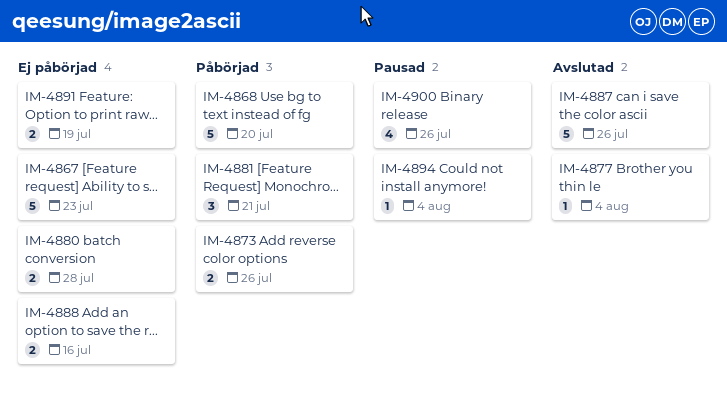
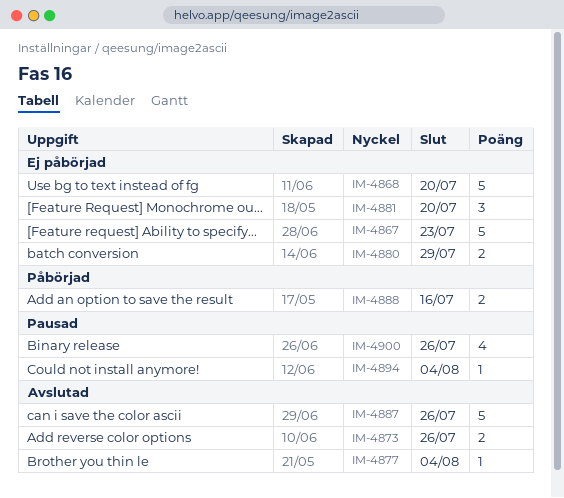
IM-4868, status: Påbörjad -> Ej påbörjad
IM-4873, status: Påbörjad -> Avslutad
IM-4880, due: Jul 28 -> Jul 29
IM-4881, status: Påbörjad -> Ej påbörjad
IM-4881, due: Jul 21 -> Jul 20
IM-4888, status: Ej påbörjad -> Påbörjad
IM-4891: present -> none

